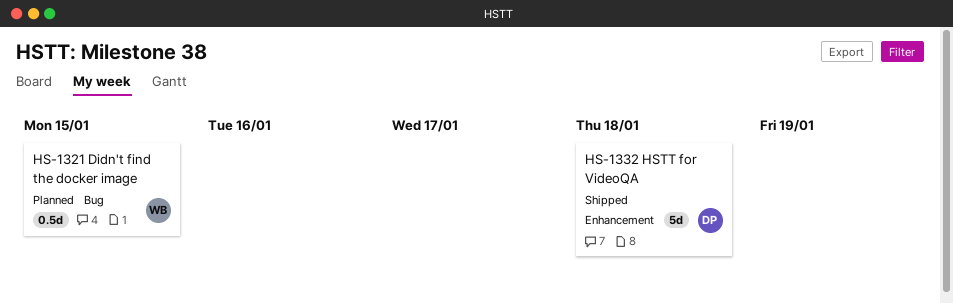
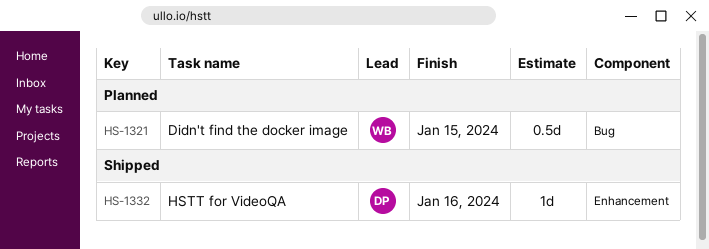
HS-1332, estimate: 5d -> 1d
HS-1332, due: Jan 18 -> Jan 16

